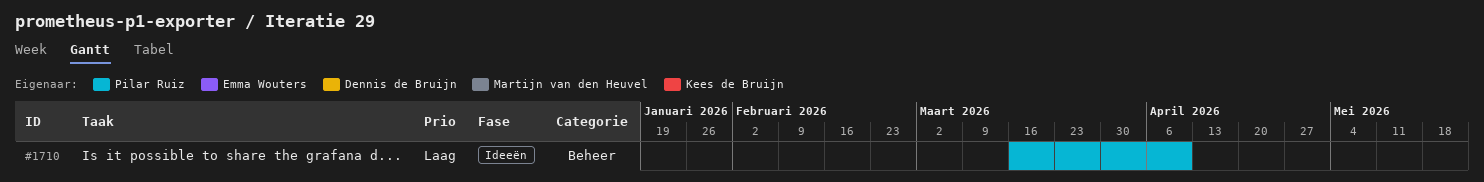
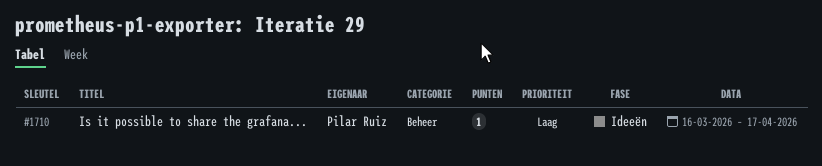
#1710, due: Apr 10 -> Apr 17

